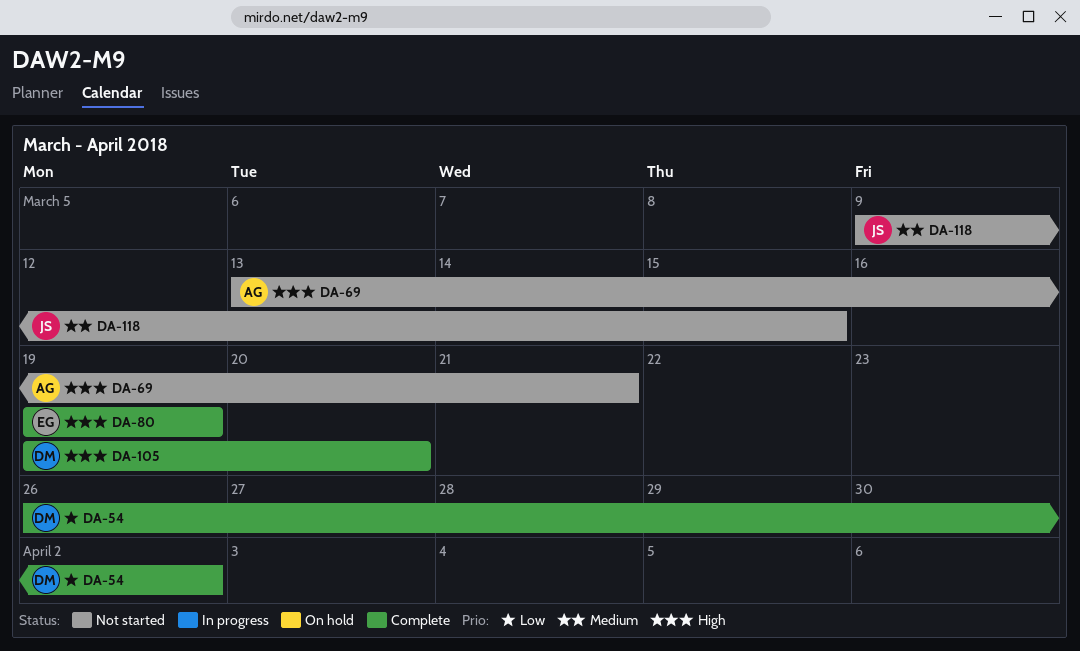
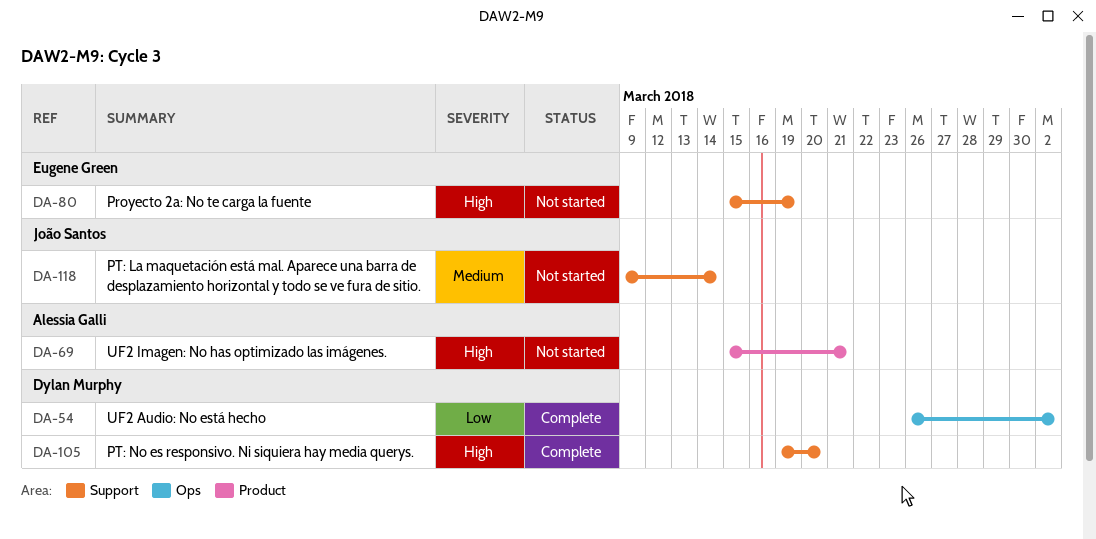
DA-69, start: Mar 13 -> Mar 15
DA-80, status: Complete -> Not started
DA-80, start: Mar 19 -> Mar 15
DA-118, due: Mar 15 -> Mar 14

